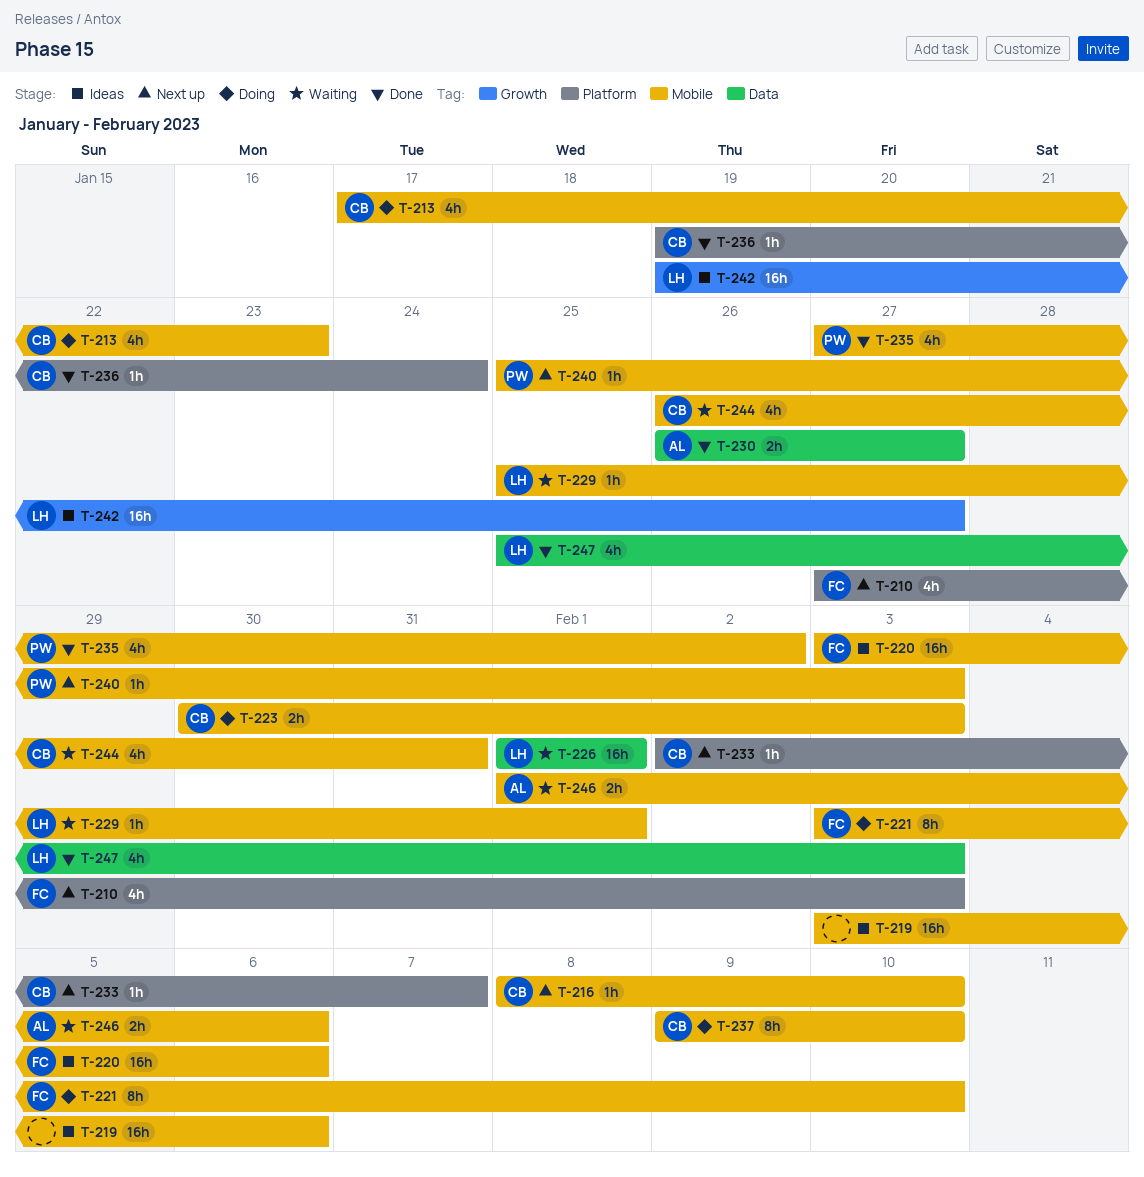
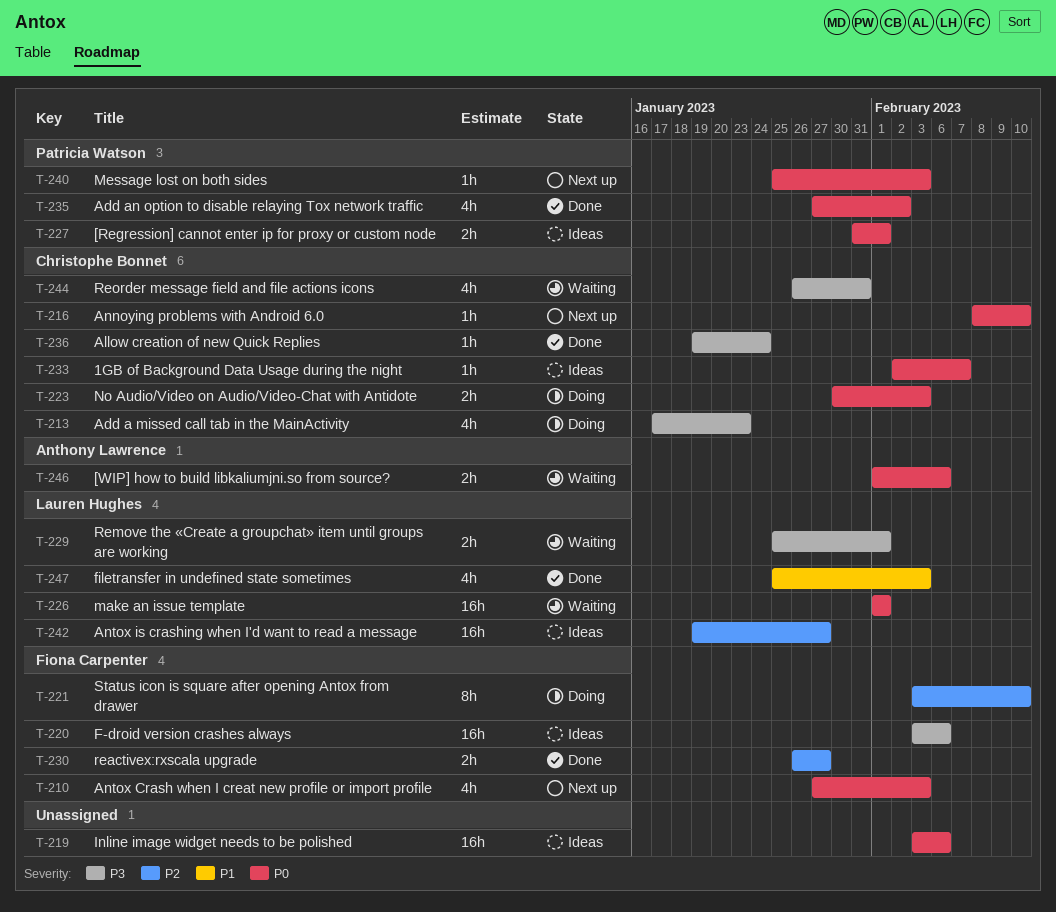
T-227: none -> present
T-229, estimate: 1h -> 2h
T-230, owner: Anthony Lawrence -> Fiona Carpenter
T-233, status: Next up -> Ideas
T-237: present -> none

